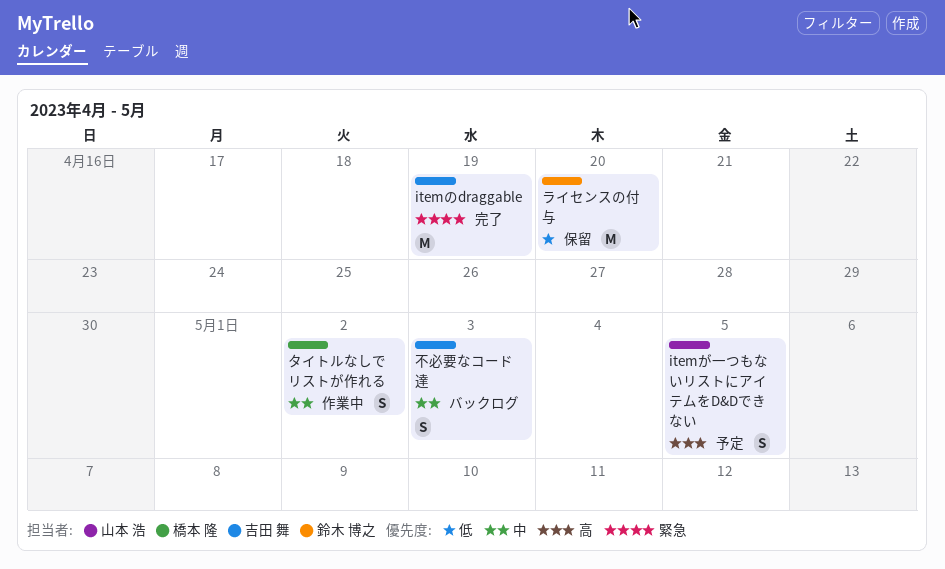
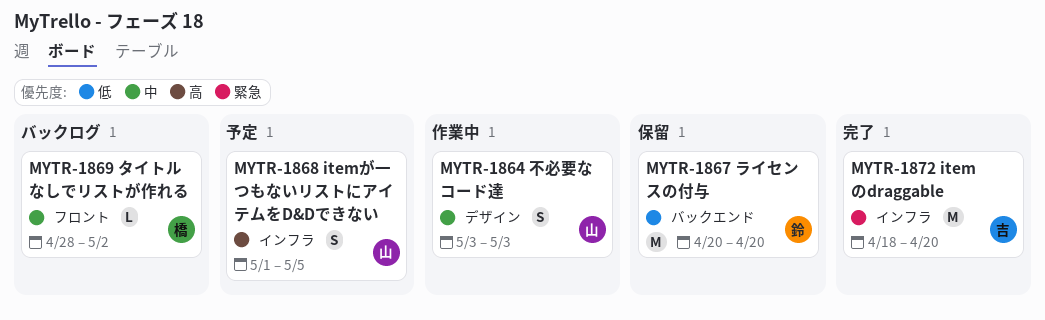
itemのdraggable, due: Apr 19 -> Apr 20
タイトルなしでリストが作れる, status: 作業中 -> バックログ
タイトルなしでリストが作れる, estimate: S -> L
不必要なコード達, status: バックログ -> 作業中
不必要なコード達, owner: 吉田 舞 -> 山本 浩

